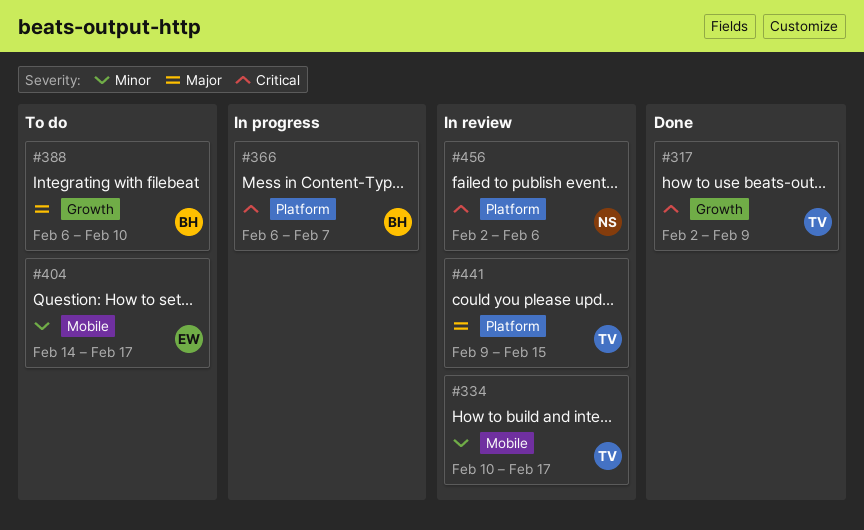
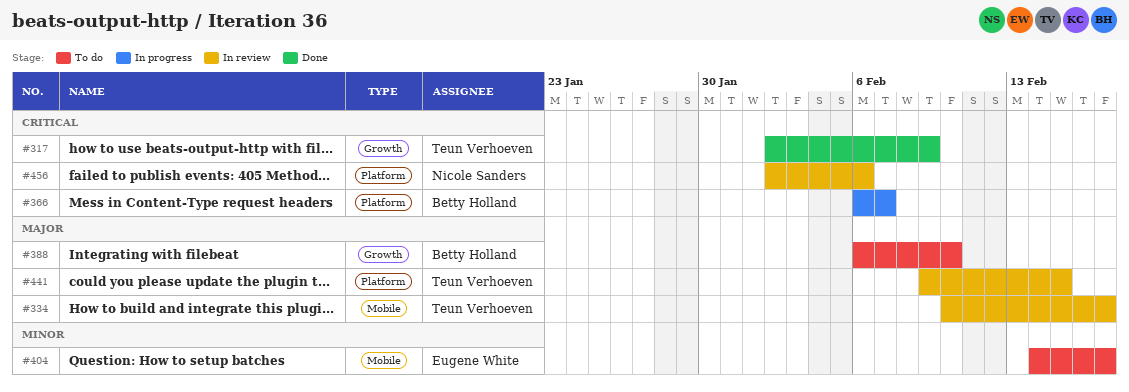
#334, priority: Minor -> Major

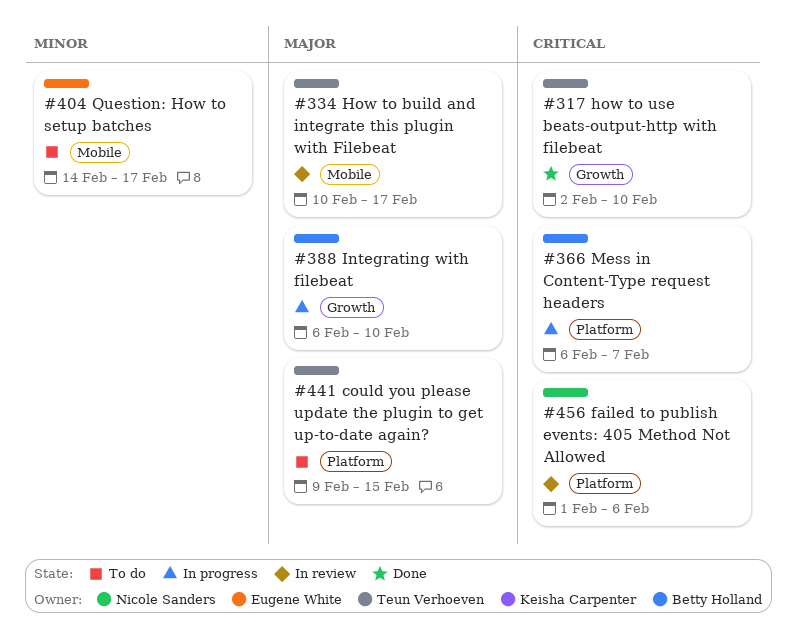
#317, due: Feb 9 -> Feb 10
#388, status: To do -> In progress
#441, status: In review -> To do
#456, start: Feb 2 -> Feb 1

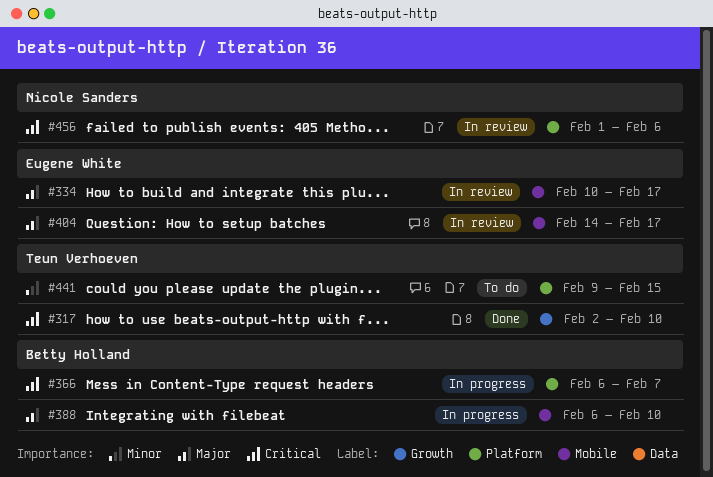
#334, owner: Teun Verhoeven -> Eugene White
#388, label: Growth -> Mobile
#404, status: To do -> In review
#404, priority: Minor -> Major
#441, priority: Major -> Minor

